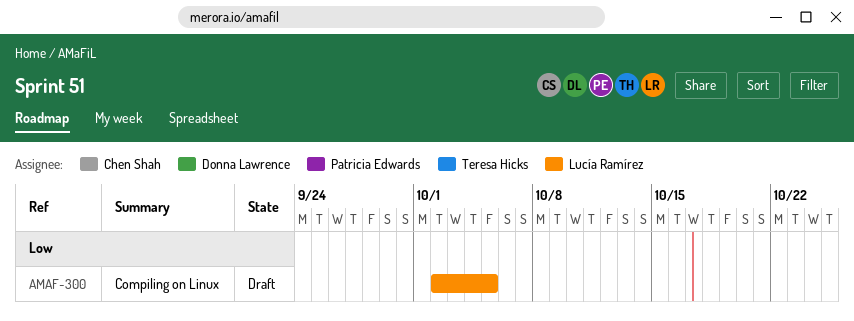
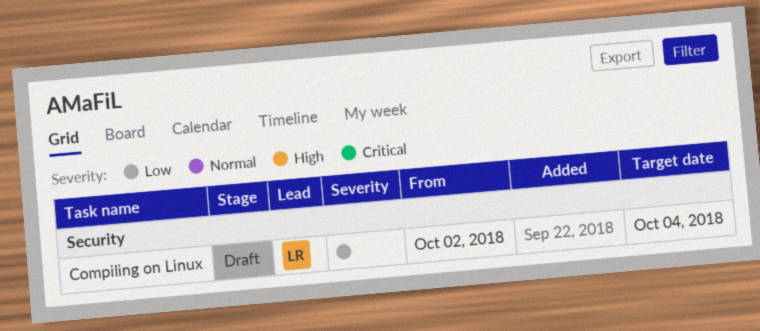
Compiling on Linux, due: Oct 5 -> Oct 4

